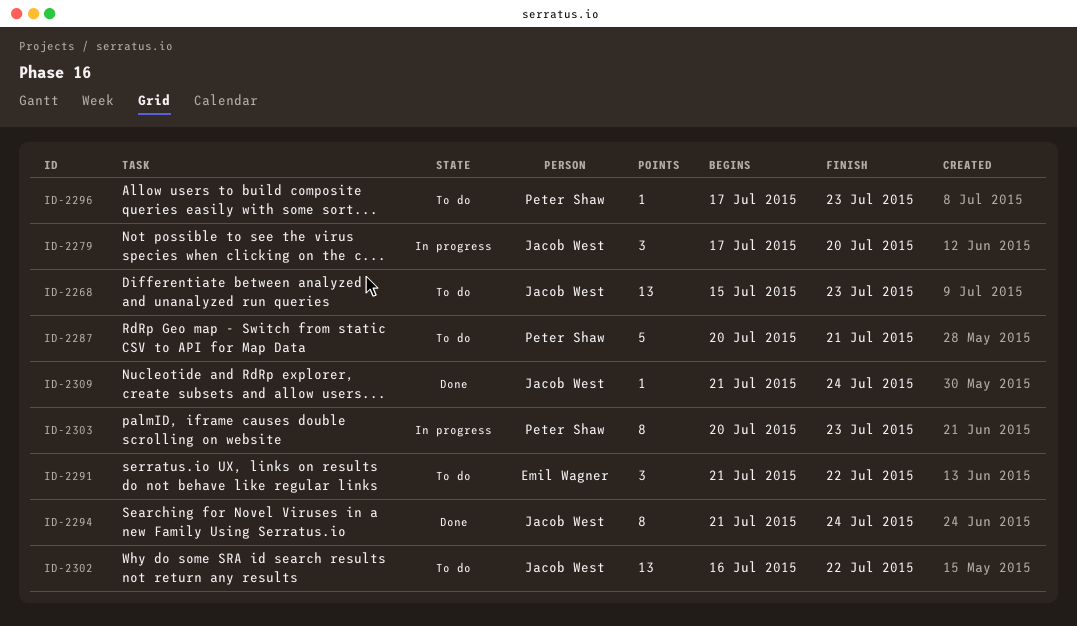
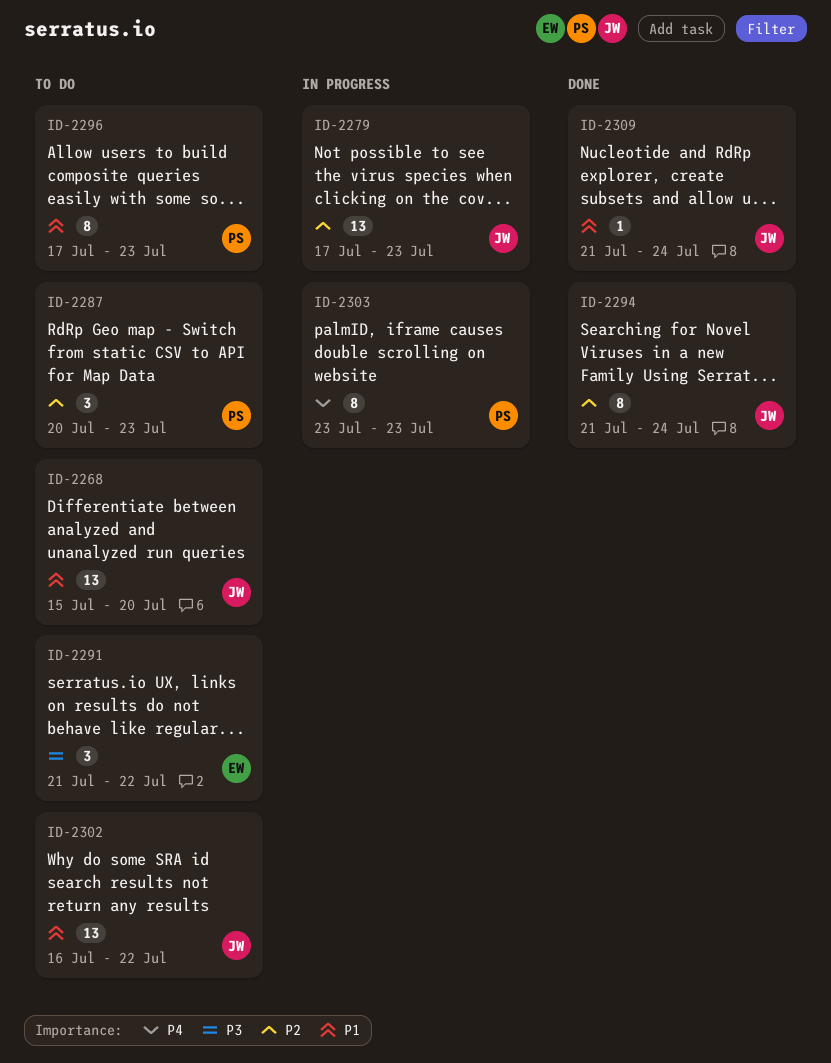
ID-2268, due: Jul 23 -> Jul 20
ID-2279, estimate: 3 -> 13
ID-2279, due: Jul 20 -> Jul 23
ID-2287, estimate: 5 -> 3
ID-2287, due: Jul 21 -> Jul 23
ID-2296, estimate: 1 -> 8
ID-2303, start: Jul 20 -> Jul 23

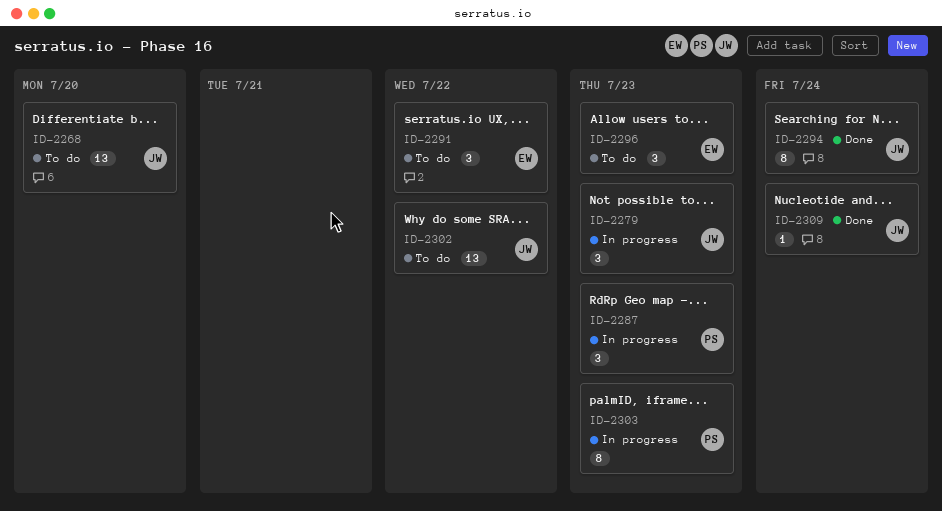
ID-2279, estimate: 13 -> 3
ID-2287, status: To do -> In progress
ID-2296, owner: PS -> EW
ID-2296, estimate: 8 -> 3

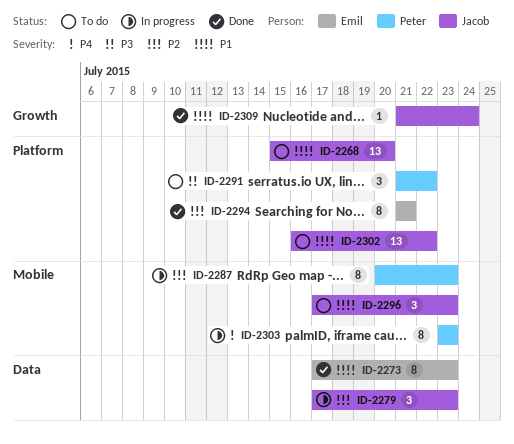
ID-2273: none -> present
ID-2287, estimate: 3 -> 8
ID-2291, owner: Emil -> Peter
ID-2294, owner: Jacob -> Emil
ID-2294, due: Jul 24 -> Jul 21
ID-2296, owner: Emil -> Jacob

